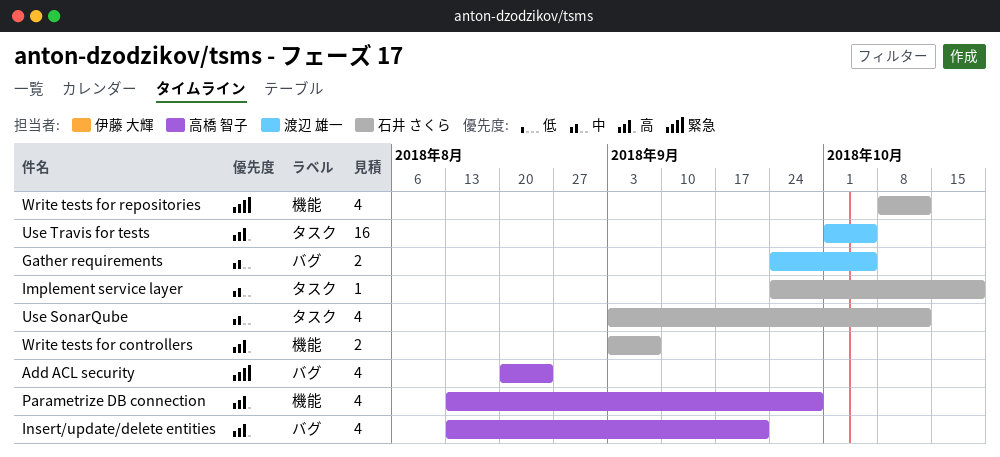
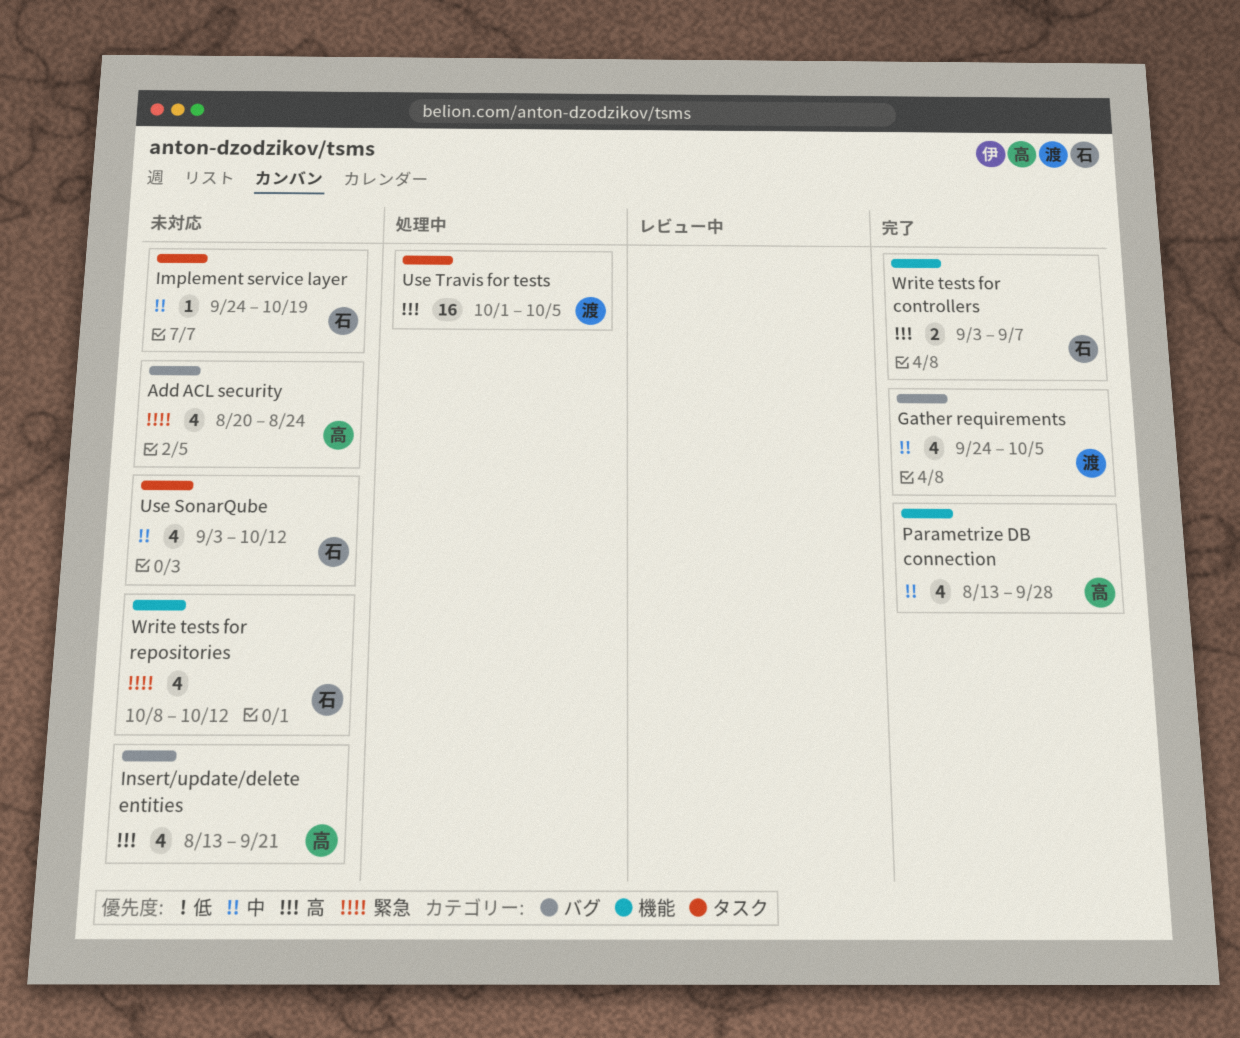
Gather requirements, estimate: 2 -> 4
Parametrize DB connection, priority: 高 -> 中

